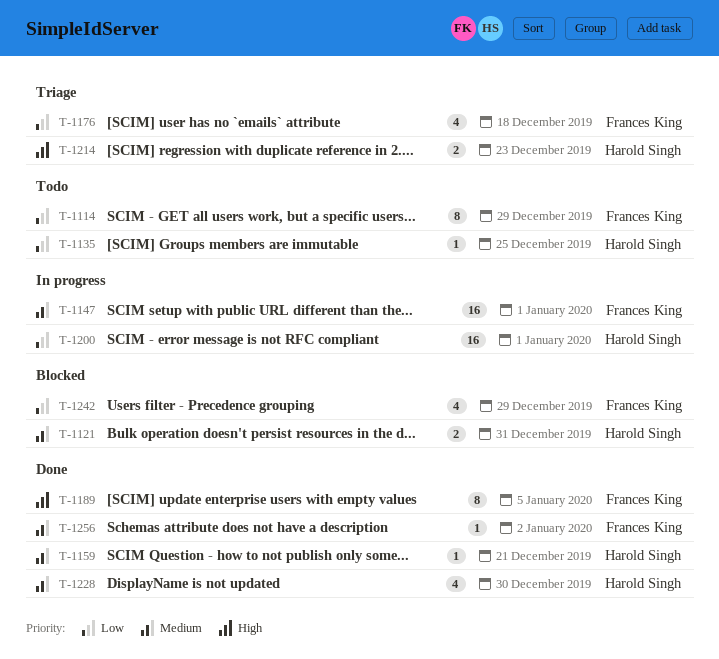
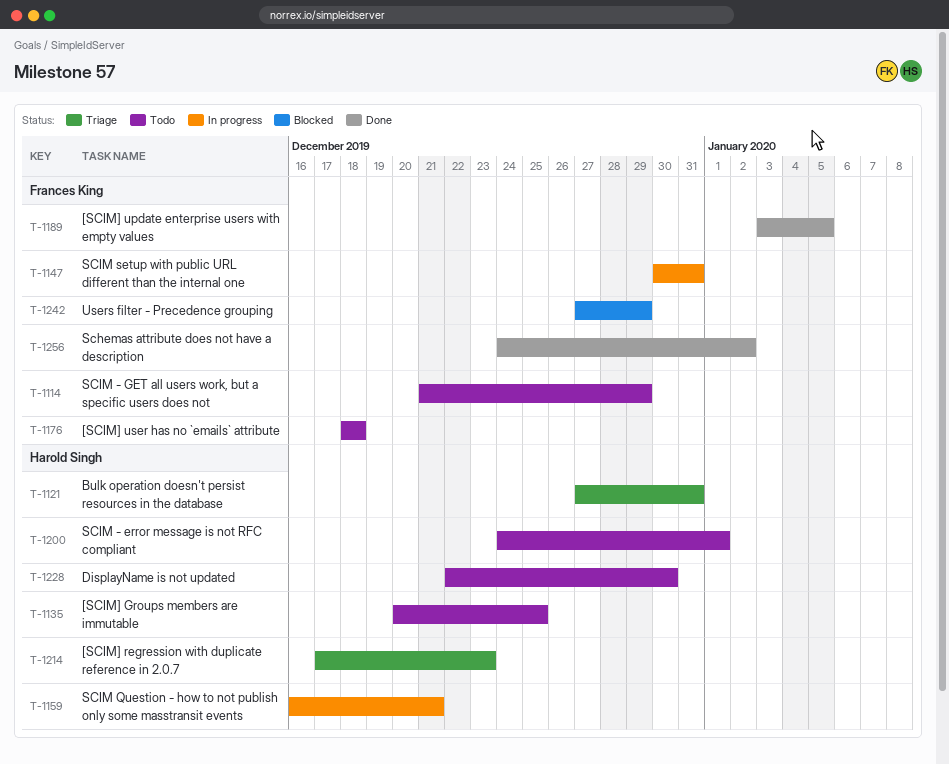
T-1121, status: Blocked -> Triage
T-1147, due: Jan 1 -> Dec 31
T-1159, status: Done -> In progress
T-1176, status: Triage -> Todo
T-1200, status: In progress -> Todo
T-1228, status: Done -> Todo

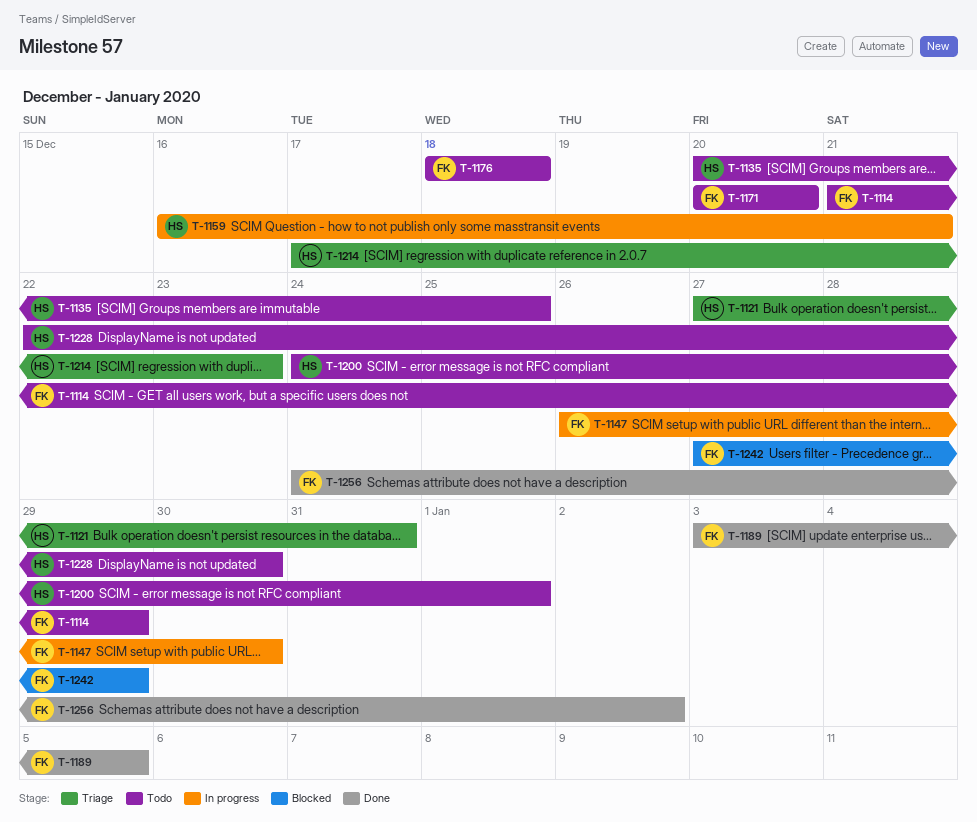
T-1147, start: Dec 30 -> Dec 26
T-1147, due: Dec 31 -> Dec 30
T-1171: none -> present

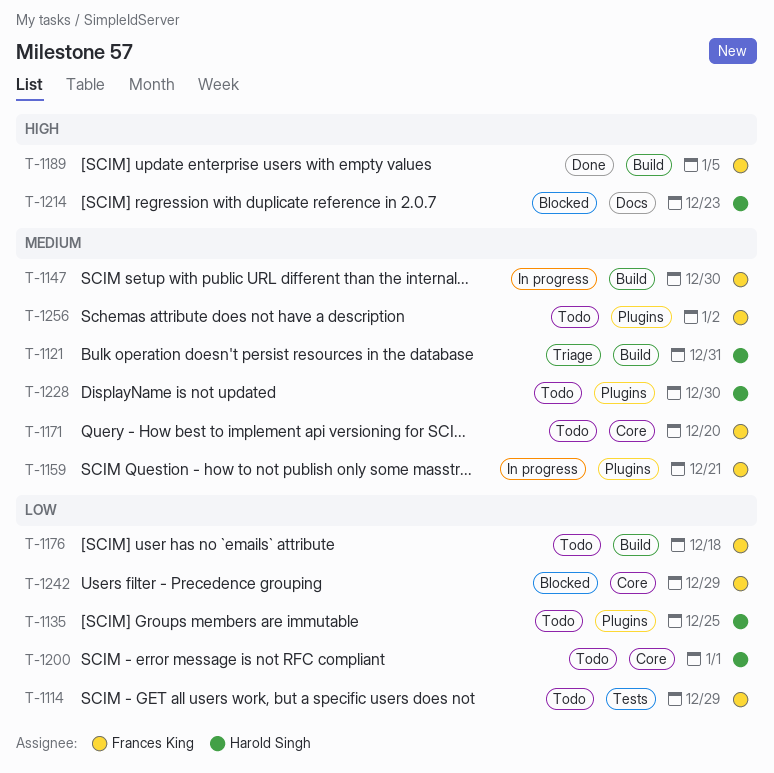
T-1159, owner: Harold Singh -> Frances King
T-1214, status: Triage -> Blocked
T-1256, status: Done -> Todo

